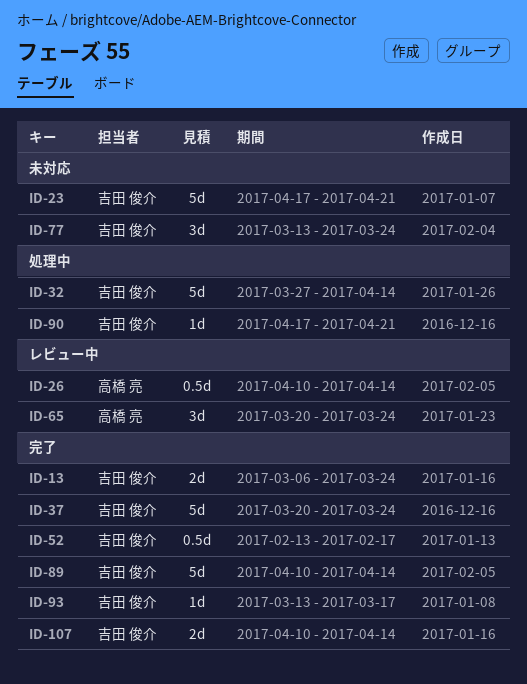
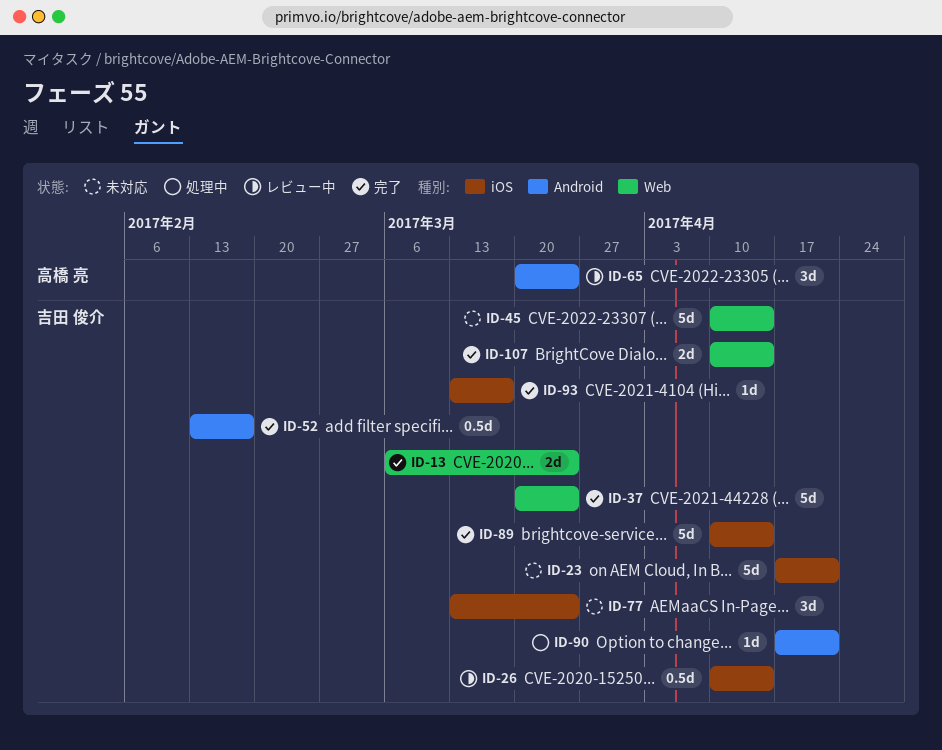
ID-26, owner: 高橋 亮 -> 吉田 俊介
ID-32: present -> none
ID-45: none -> present

